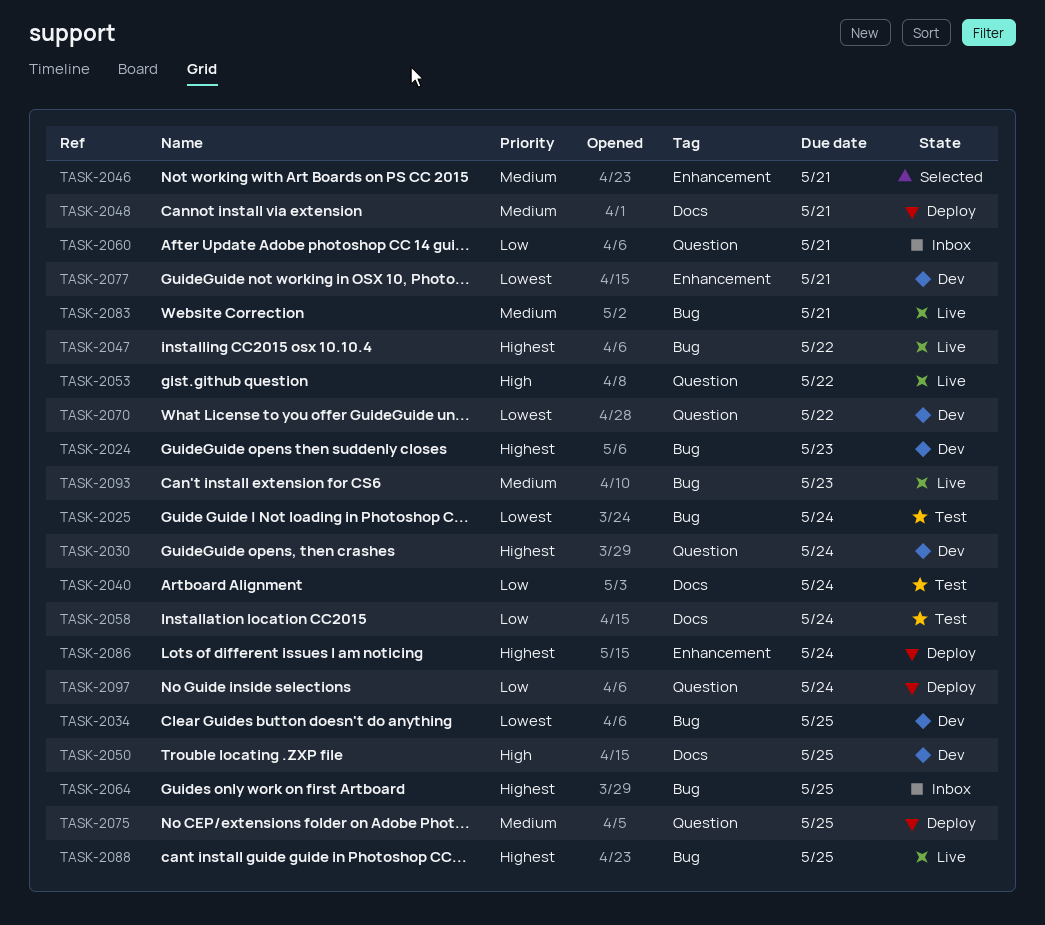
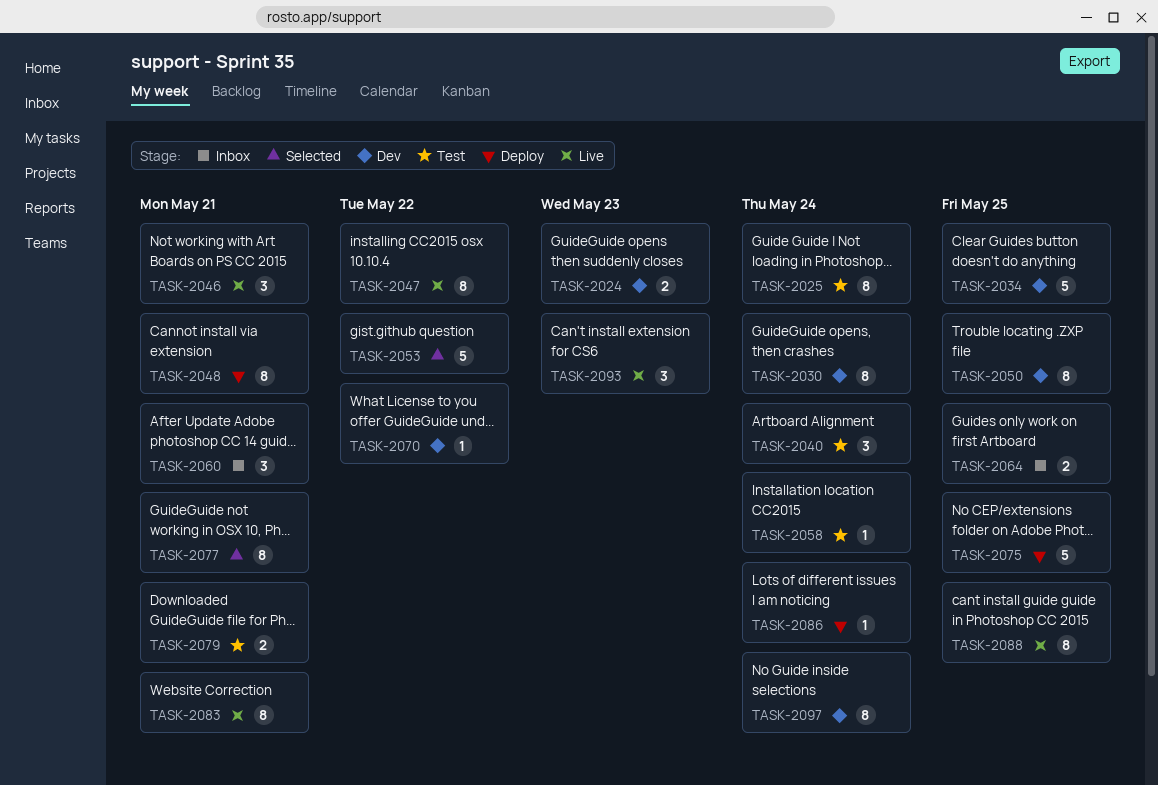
TASK-2046, status: Selected -> Live
TASK-2053, status: Live -> Selected
TASK-2077, status: Dev -> Selected
TASK-2079: none -> present
TASK-2097, status: Deploy -> Dev

